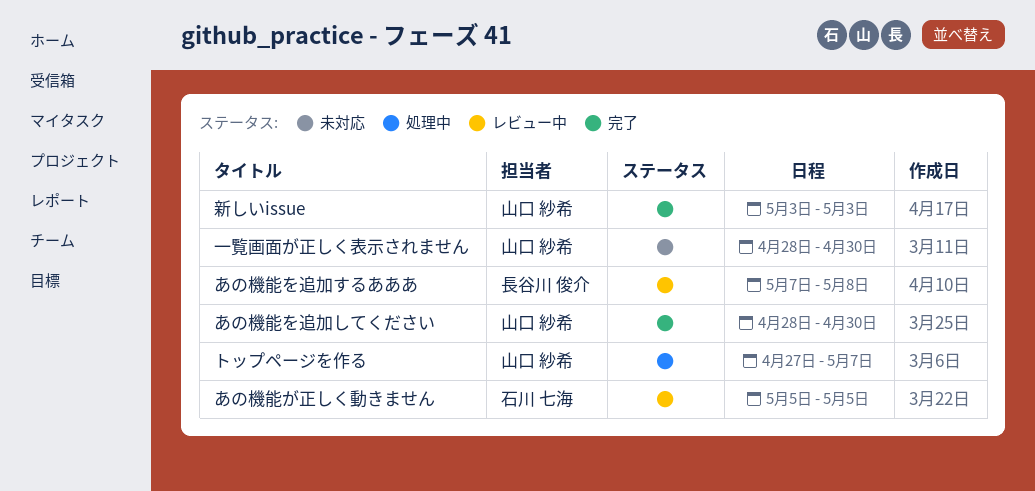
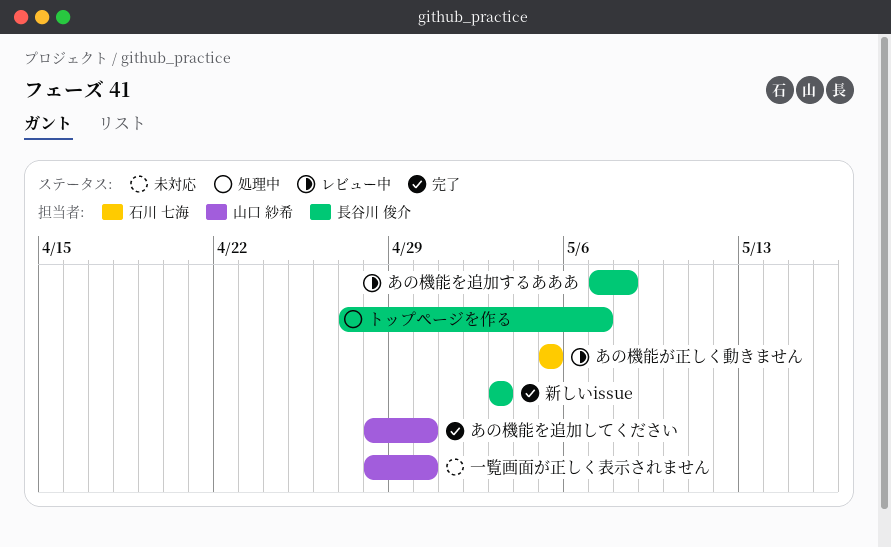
トップページを作る, owner: 山口 紗希 -> 長谷川 俊介
新しいissue, owner: 山口 紗希 -> 長谷川 俊介

